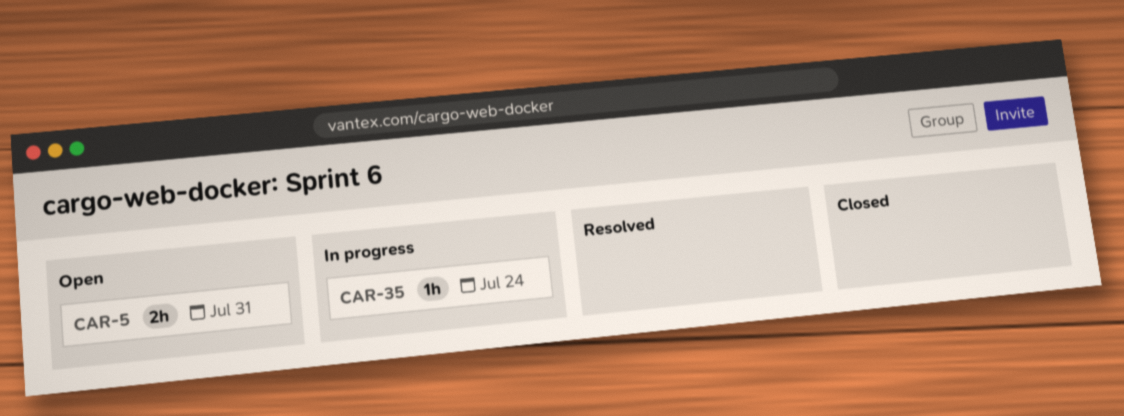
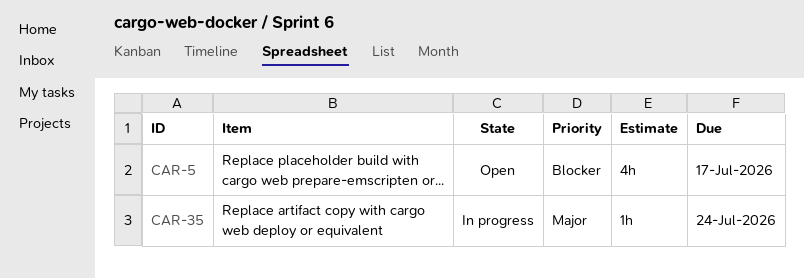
CAR-5, estimate: 2h -> 4h
CAR-5, due: Jul 31 -> Jul 17

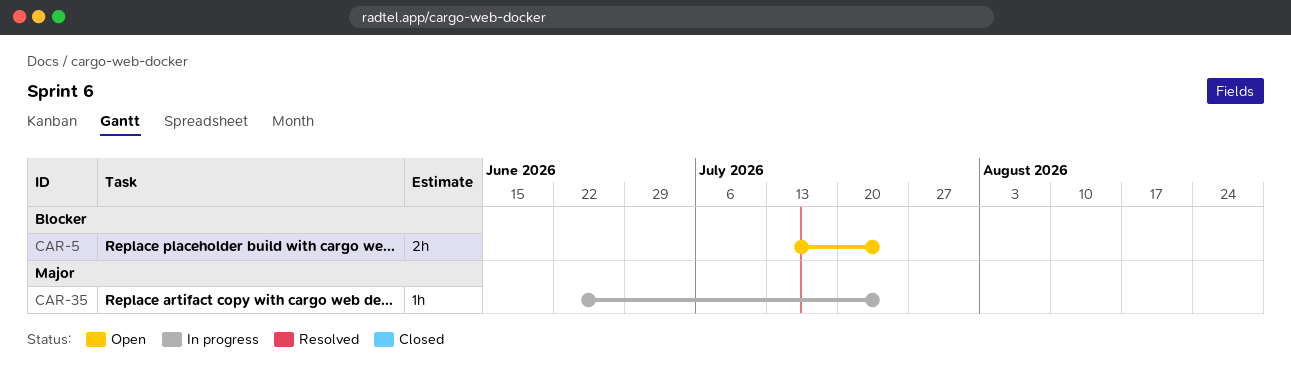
CAR-5, estimate: 4h -> 2h
CAR-5, due: Jul 17 -> Jul 24

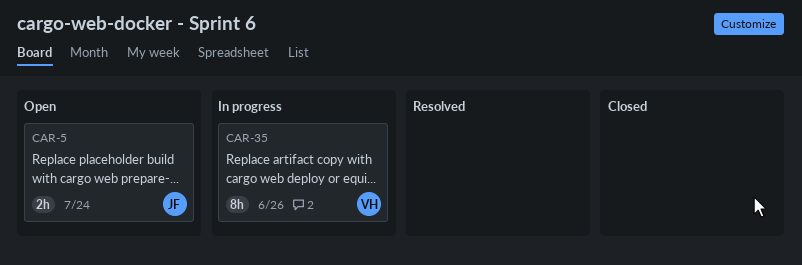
CAR-35, estimate: 1h -> 8h
CAR-35, due: Jul 24 -> Jun 26

